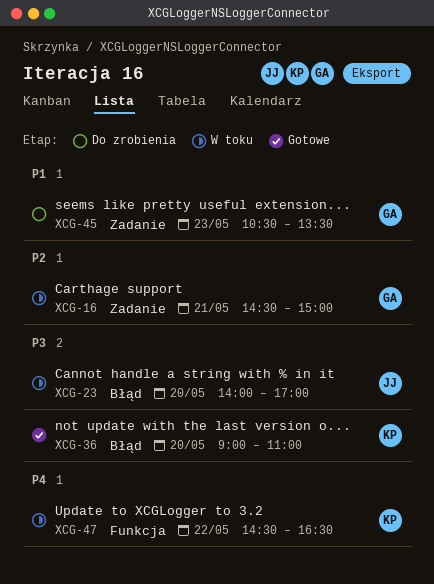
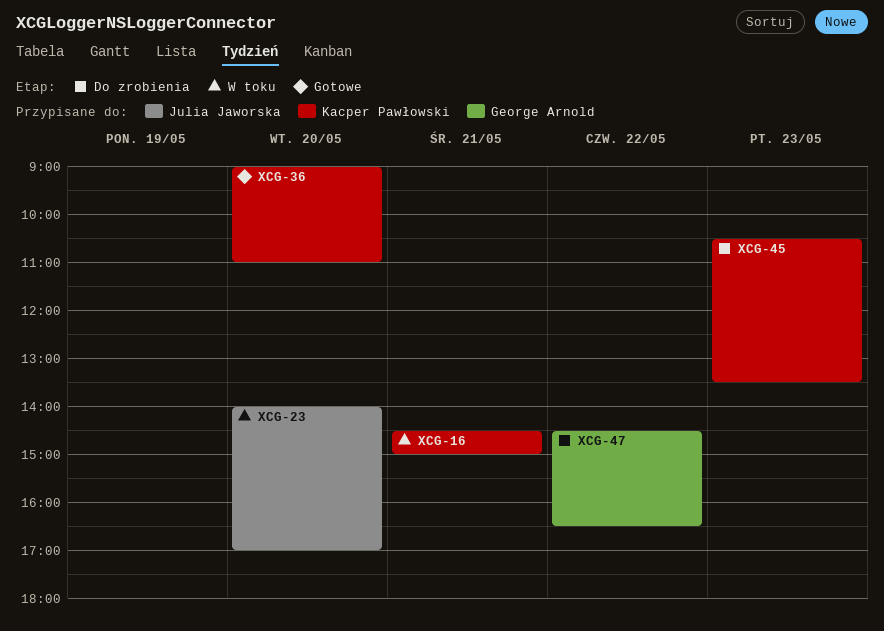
XCG-16, owner: George Arnold -> Kacper Pawłowski
XCG-45, owner: George Arnold -> Kacper Pawłowski
XCG-47, status: W toku -> Do zrobienia
XCG-47, owner: Kacper Pawłowski -> George Arnold

